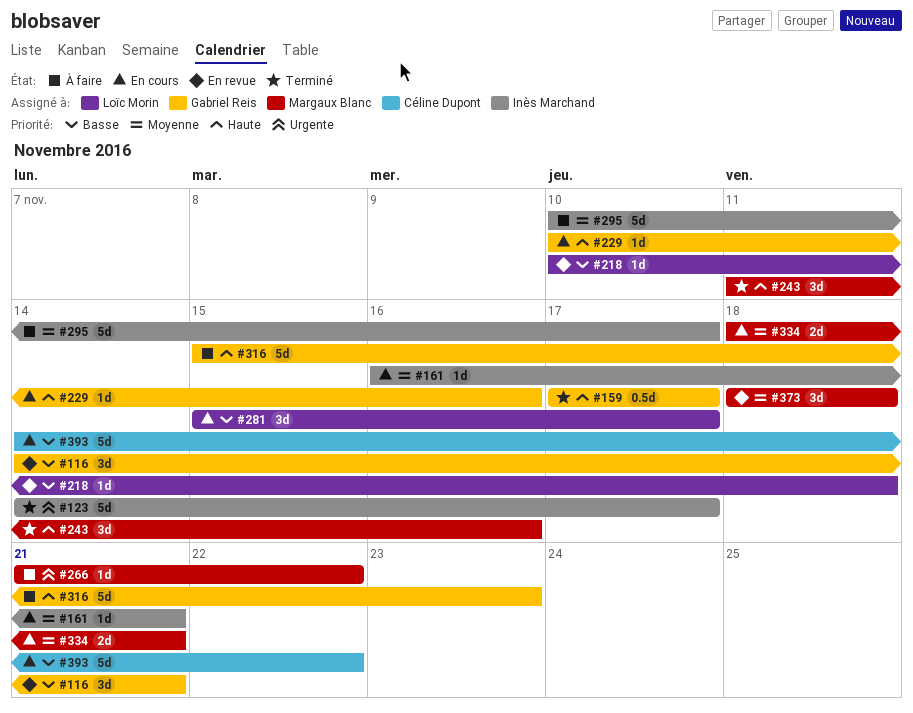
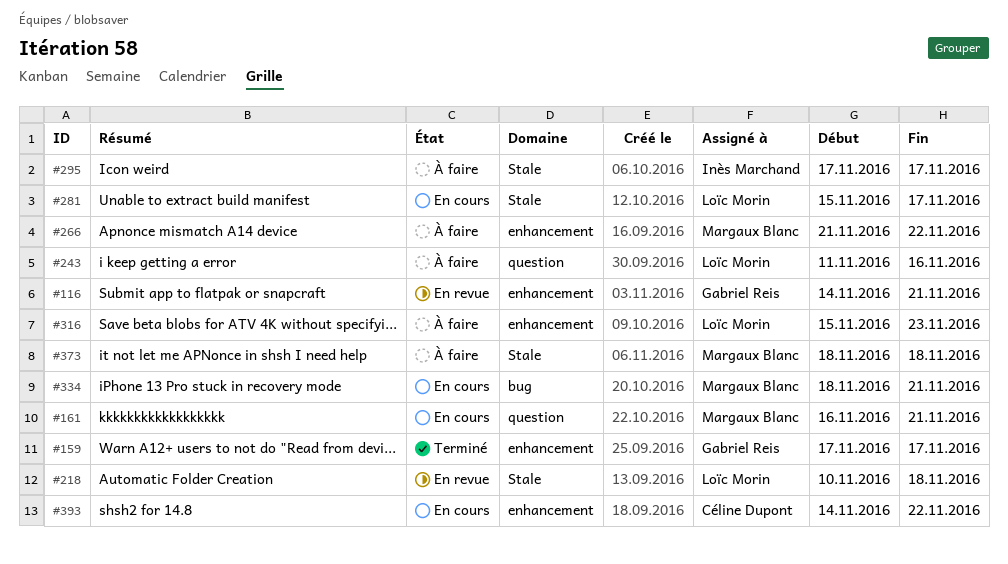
#123: present -> none
#161, owner: Inès Marchand -> Margaux Blanc
#229: present -> none
#243, status: Terminé -> À faire
#243, owner: Margaux Blanc -> Loïc Morin
#295, start: Nov 10 -> Nov 17
#316, owner: Gabriel Reis -> Loïc Morin
#373, status: En revue -> À faire

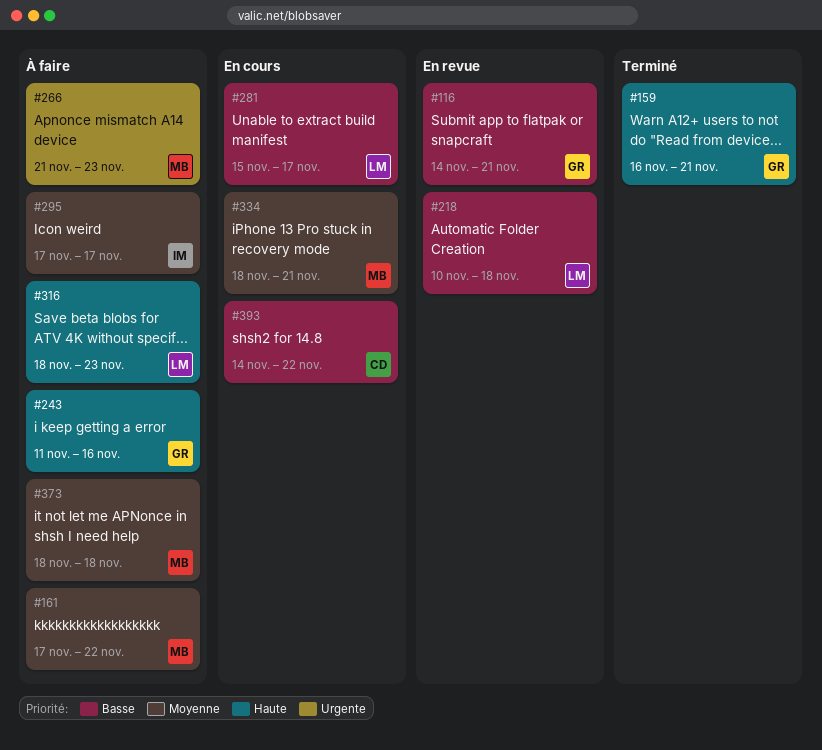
#159, start: Nov 17 -> Nov 16
#159, due: Nov 17 -> Nov 21
#161, status: En cours -> À faire
#161, start: Nov 16 -> Nov 17
#161, due: Nov 21 -> Nov 22
#243, owner: Loïc Morin -> Gabriel Reis
#266, due: Nov 22 -> Nov 23
#316, start: Nov 15 -> Nov 18

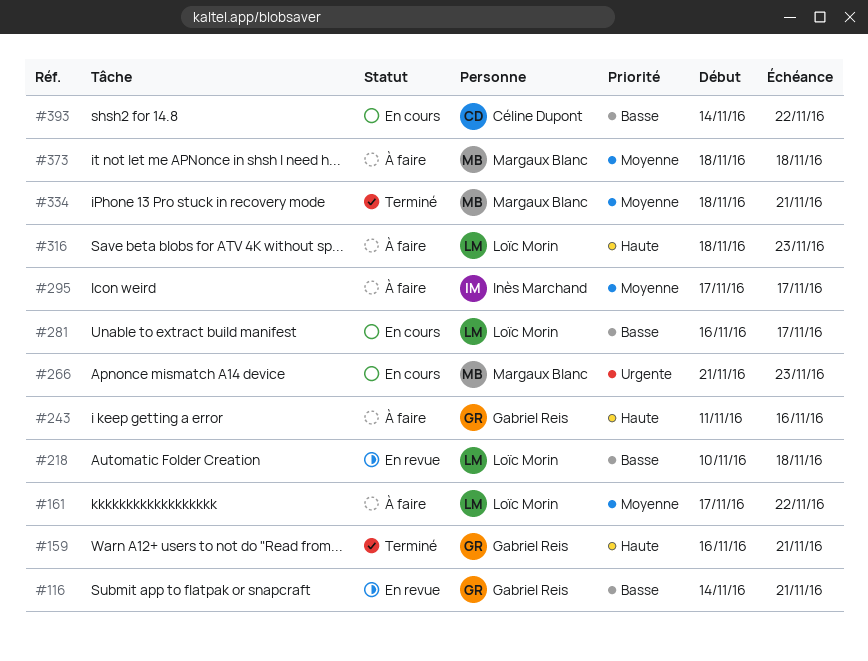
#161, owner: Margaux Blanc -> Loïc Morin
#266, status: À faire -> En cours
#281, start: Nov 15 -> Nov 16
#334, status: En cours -> Terminé

